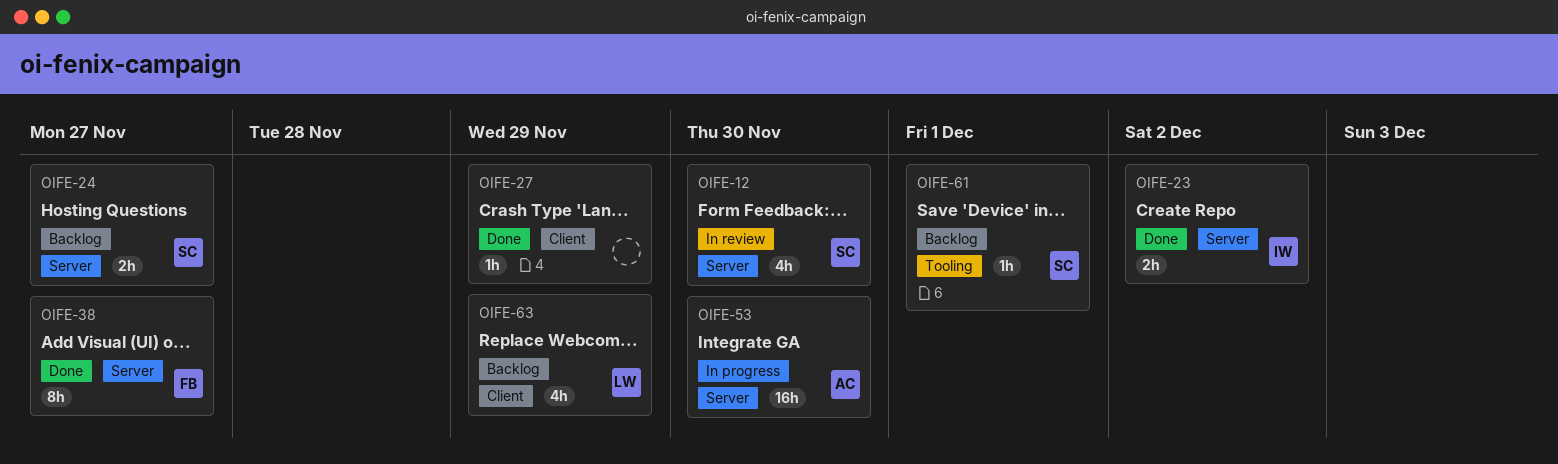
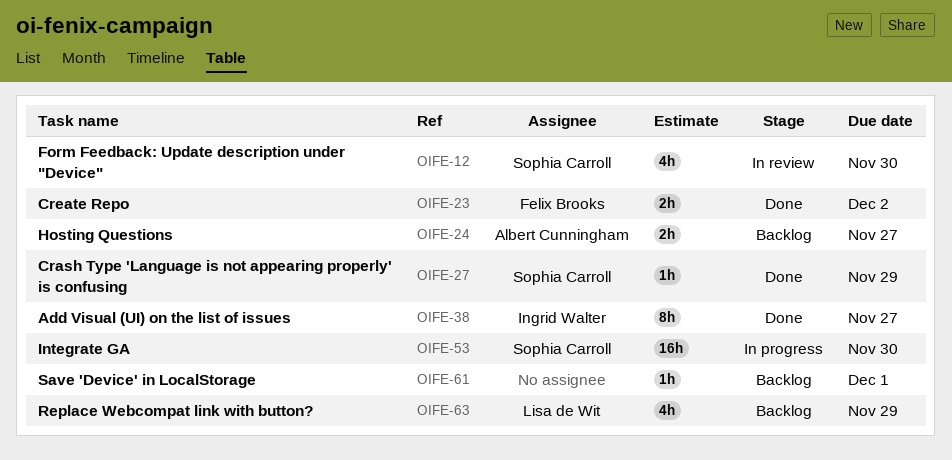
OIFE-23, owner: Ingrid Walter -> Felix Brooks
OIFE-24, owner: Sophia Carroll -> Albert Cunningham
OIFE-27, owner: none -> Sophia Carroll
OIFE-38, owner: Felix Brooks -> Ingrid Walter
OIFE-53, owner: Albert Cunningham -> Sophia Carroll
OIFE-61, owner: Sophia Carroll -> none

